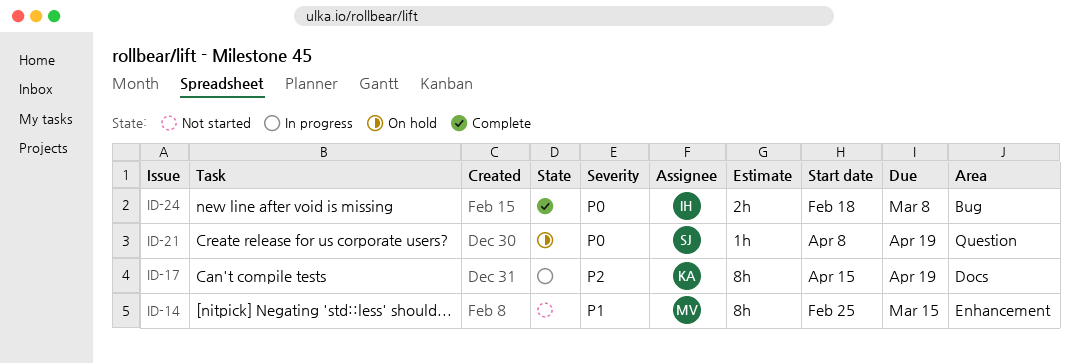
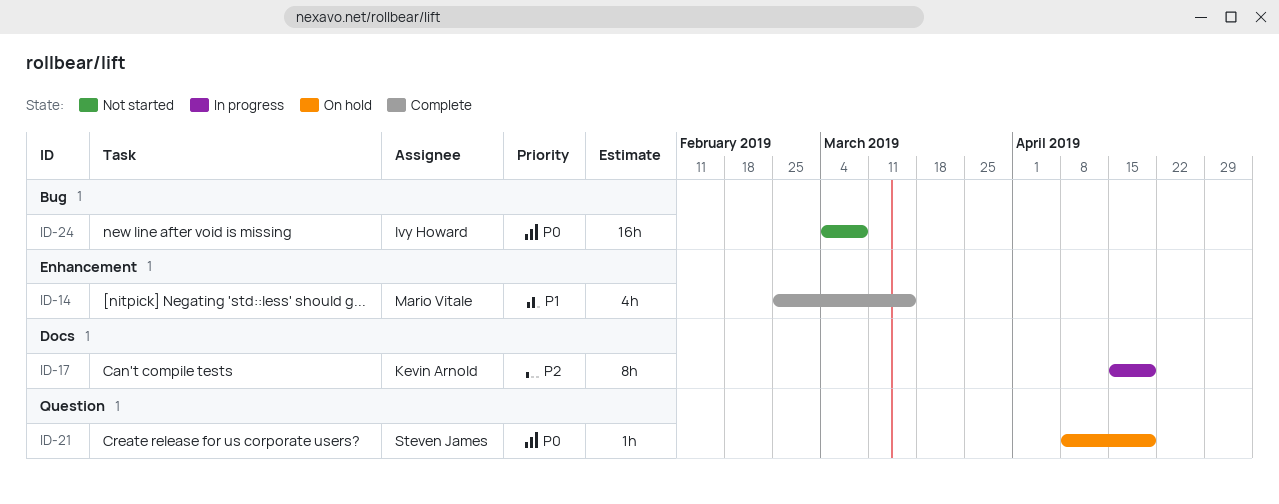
ID-14, status: Not started -> Complete
ID-14, estimate: 8h -> 4h
ID-24, status: Complete -> Not started
ID-24, estimate: 2h -> 16h
ID-24, start: Feb 18 -> Mar 4

